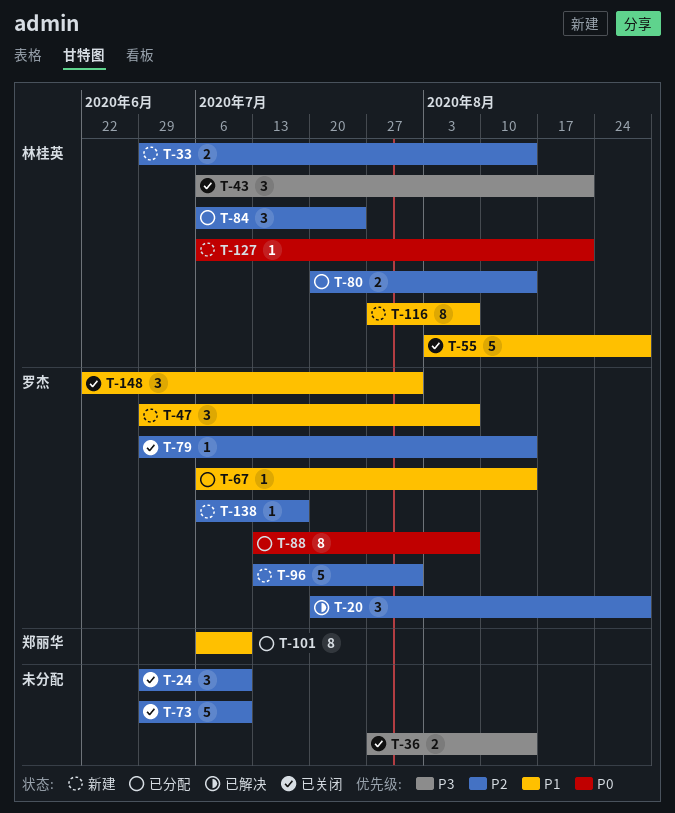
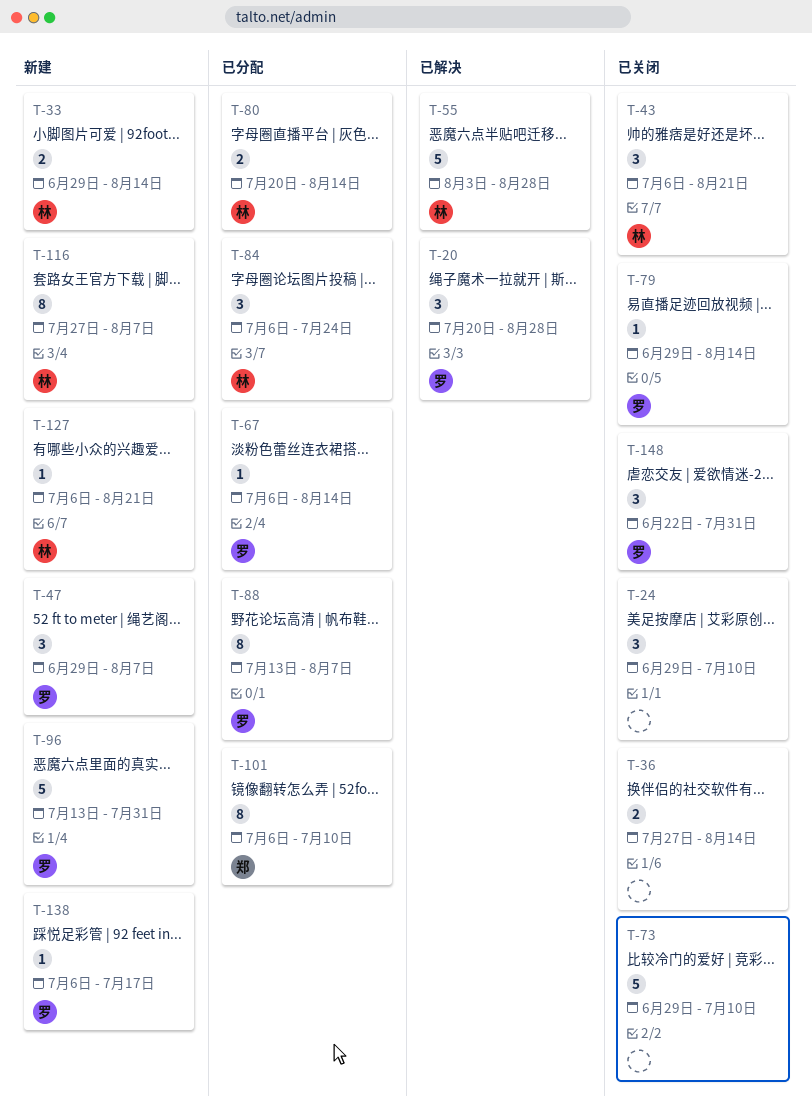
T-55, status: 已关闭 -> 已解决

